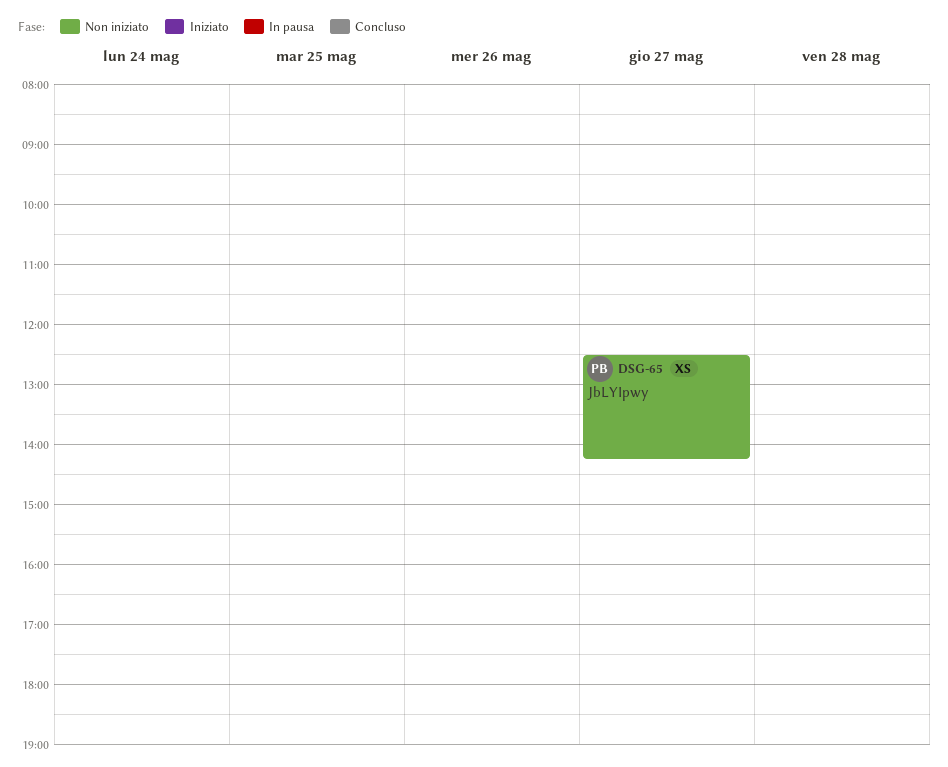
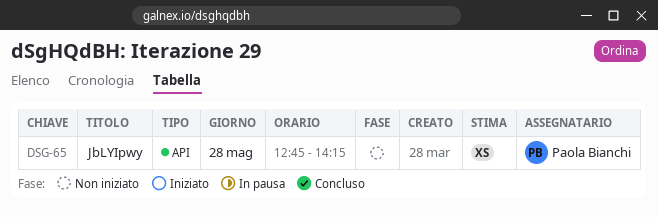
DSG-65, day: May 27 -> May 28
DSG-65, begins: 12:30 -> 12:45

